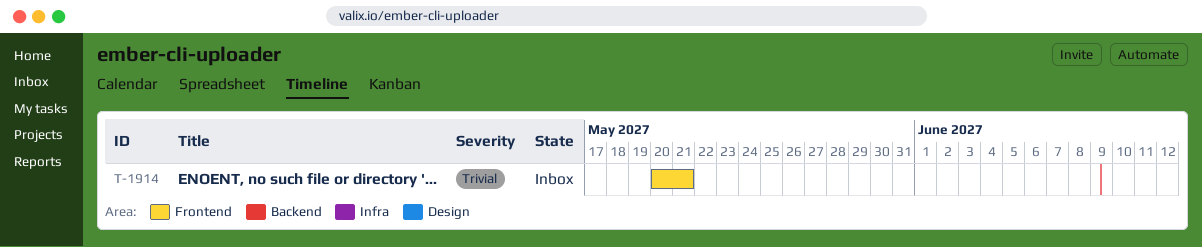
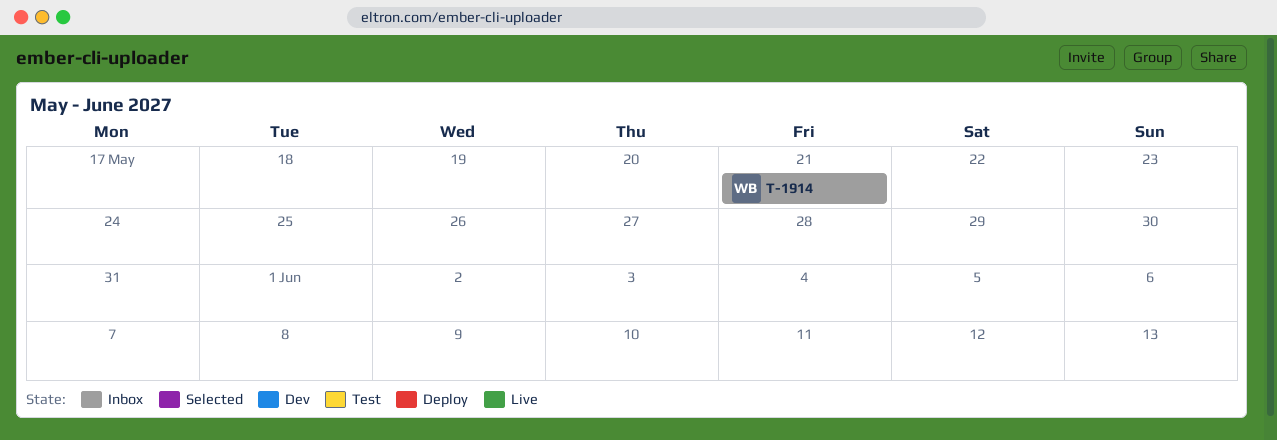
T-1914, start: May 20 -> May 21

